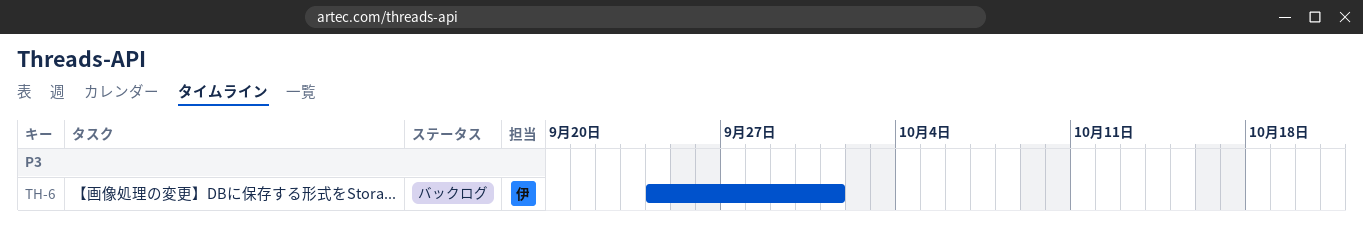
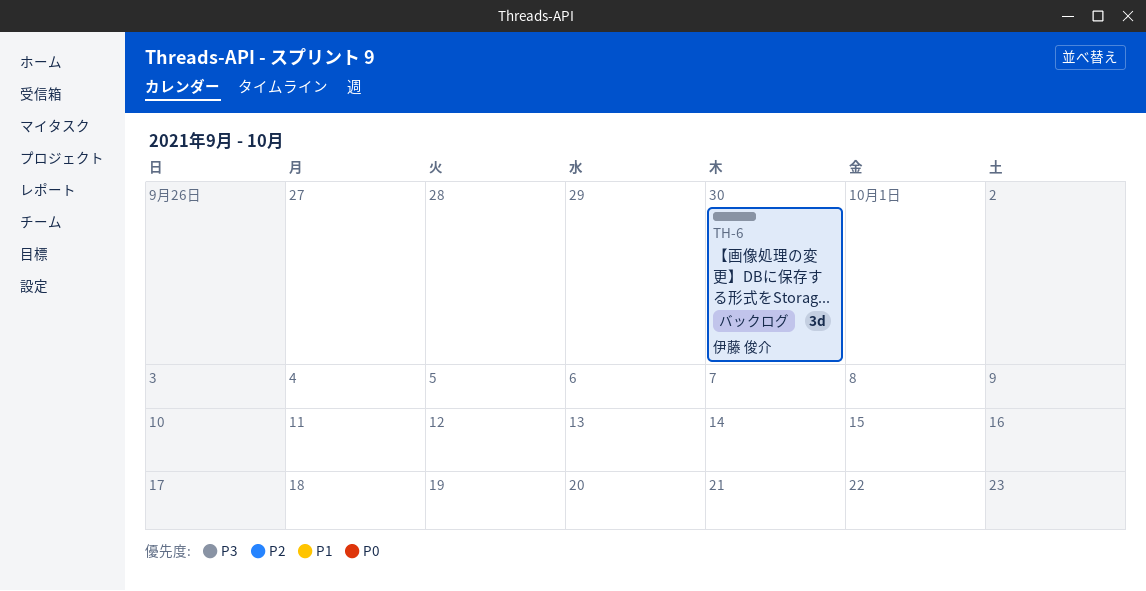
TH-6, due: Oct 1 -> Sep 30

